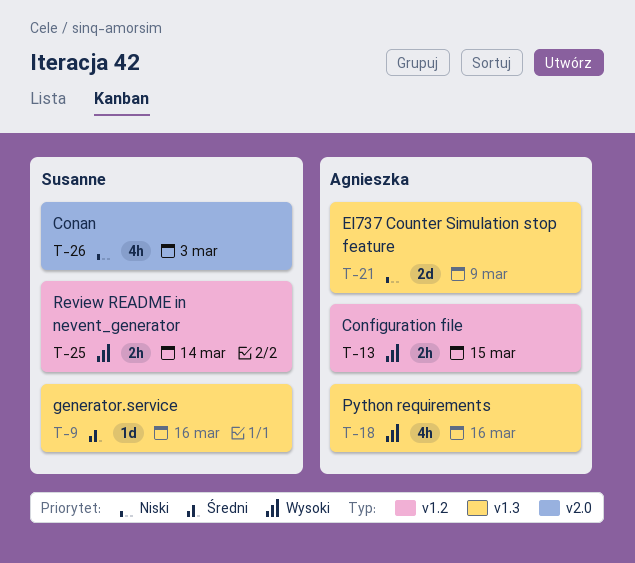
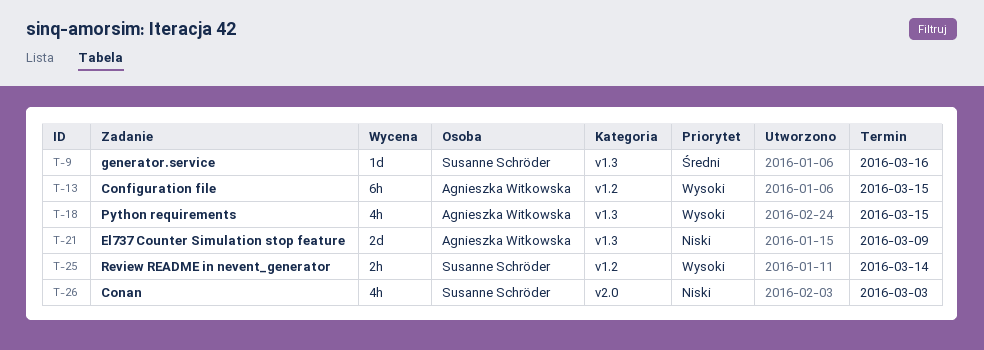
T-13, estimate: 2h -> 6h
T-18, due: Mar 16 -> Mar 15

